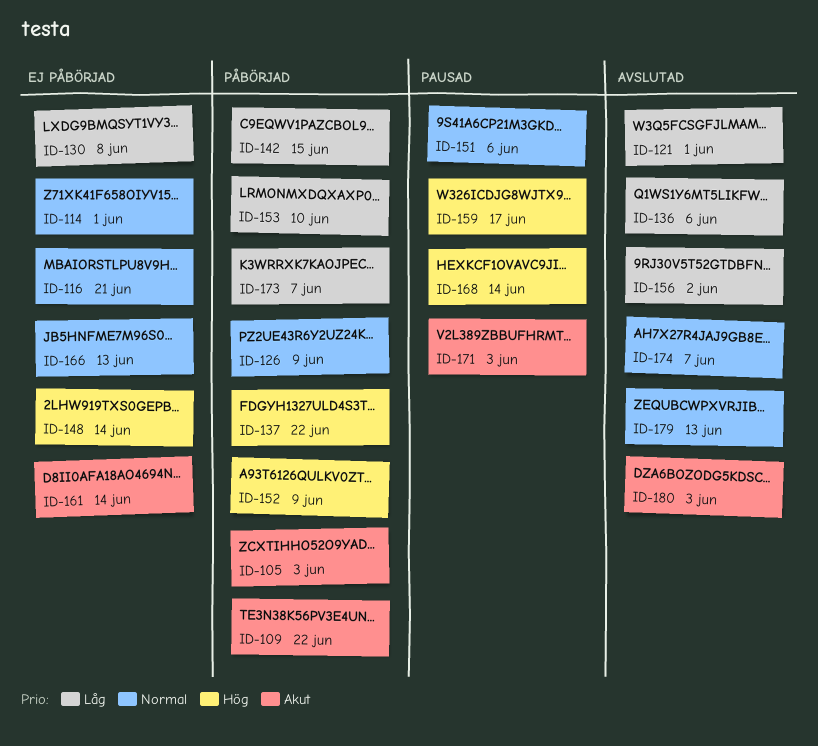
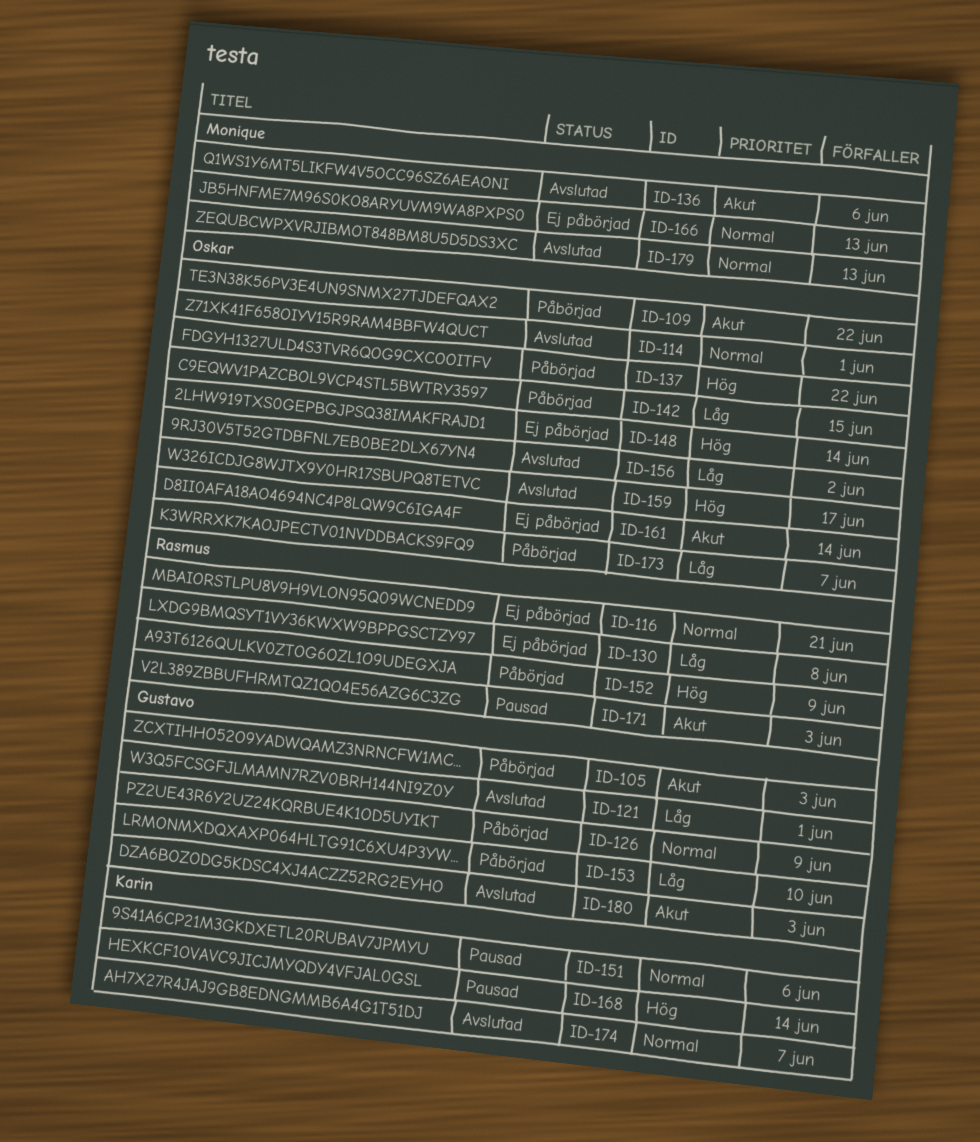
ID-114, status: Ej påbörjad -> Avslutad
ID-136, priority: Låg -> Akut
ID-159, status: Pausad -> Avslutad

